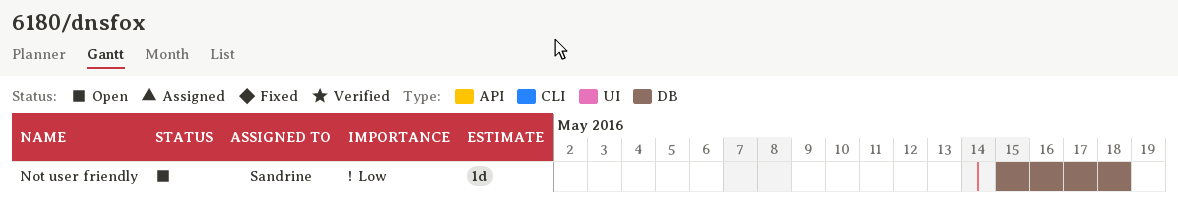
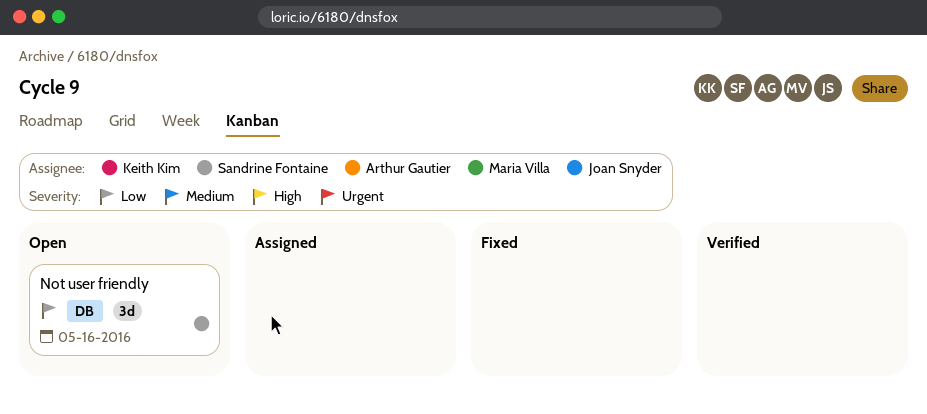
Not user friendly, estimate: 1d -> 3d
Not user friendly, due: May 18 -> May 16

